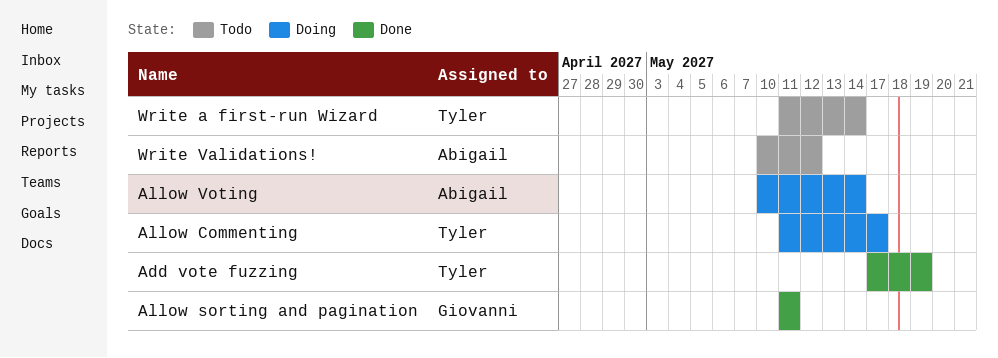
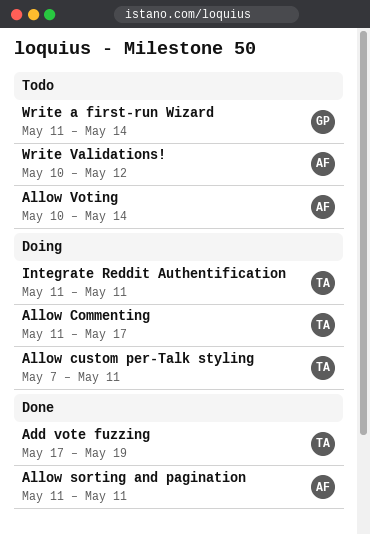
Allow custom per-Talk styling: none -> present
Allow sorting and pagination, owner: Giovanni -> Abigail
Allow Voting, status: Doing -> Todo
Integrate Reddit Authentification: none -> present
Write a first-run Wizard, owner: Tyler -> Giovanni

